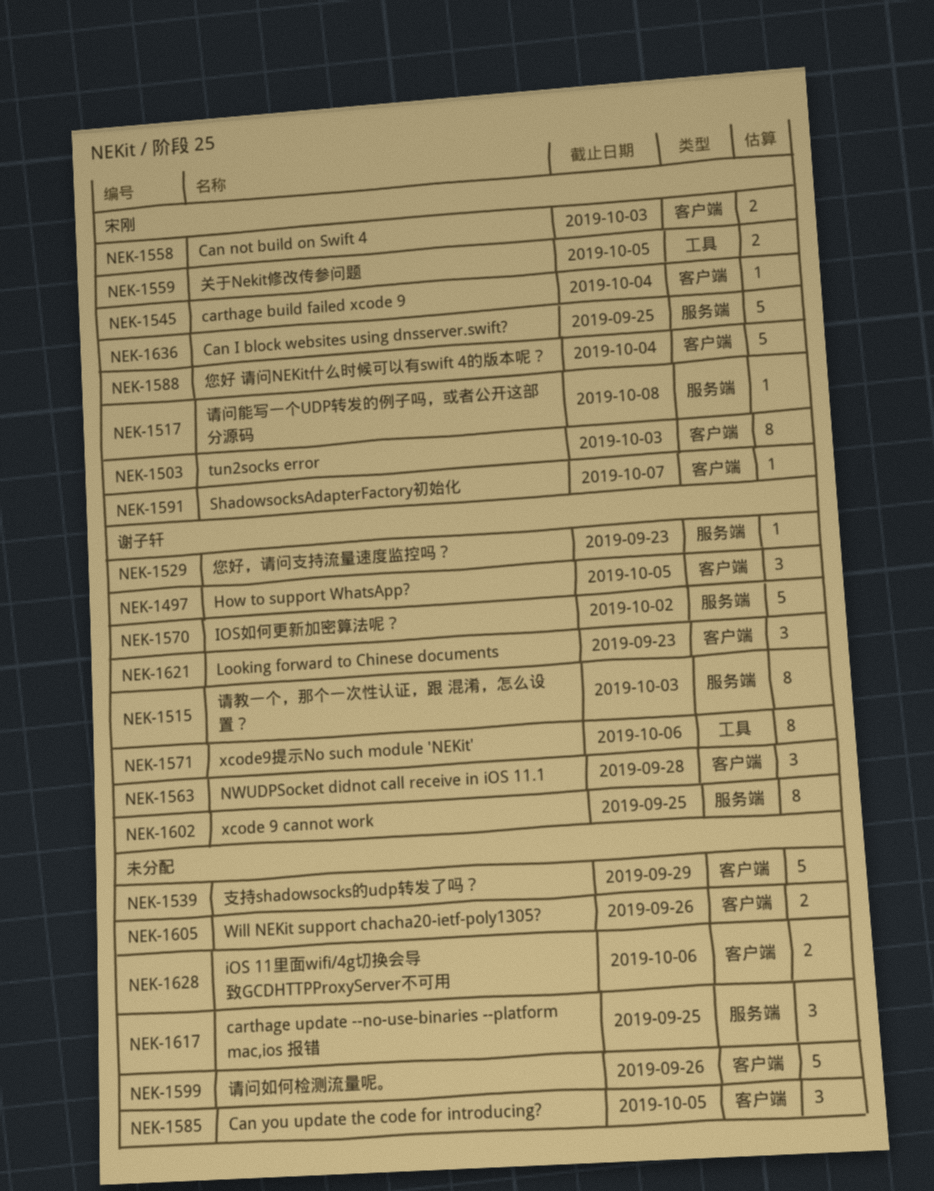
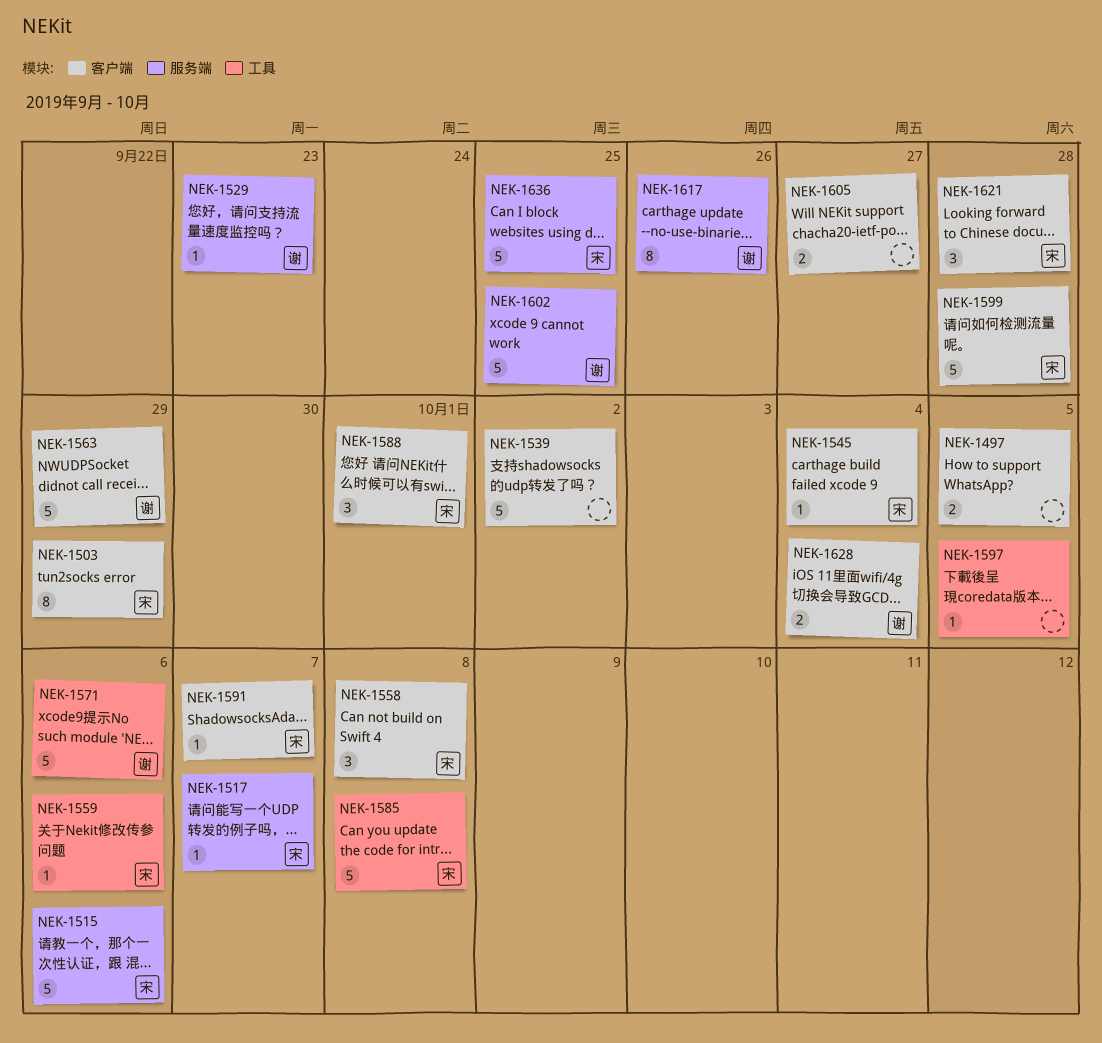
NEK-1497, owner: 谢子轩 -> none
NEK-1497, estimate: 3 -> 2
NEK-1503, due: Oct 3 -> Sep 29
NEK-1515, owner: 谢子轩 -> 宋刚
NEK-1515, estimate: 8 -> 5
NEK-1515, due: Oct 3 -> Oct 6
NEK-1517, due: Oct 8 -> Oct 7
NEK-1539, due: Sep 29 -> Oct 2
NEK-1558, estimate: 2 -> 3
NEK-1558, due: Oct 3 -> Oct 8
NEK-1559, estimate: 2 -> 1
NEK-1559, due: Oct 5 -> Oct 6
NEK-1563, estimate: 3 -> 5
NEK-1563, due: Sep 28 -> Sep 29
NEK-1570: present -> none
NEK-1571, estimate: 8 -> 5
NEK-1585, owner: none -> 宋刚
NEK-1585, label: 客户端 -> 工具
NEK-1585, estimate: 3 -> 5
NEK-1585, due: Oct 5 -> Oct 8
NEK-1588, estimate: 5 -> 3
NEK-1588, due: Oct 4 -> Oct 1
NEK-1597: none -> present
NEK-1599, owner: none -> 宋刚
NEK-1599, due: Sep 26 -> Sep 28
NEK-1602, estimate: 8 -> 5
NEK-1605, due: Sep 26 -> Sep 27
NEK-1617, owner: none -> 谢子轩
NEK-1617, estimate: 3 -> 8
NEK-1617, due: Sep 25 -> Sep 26
NEK-1621, owner: 谢子轩 -> 宋刚
NEK-1621, due: Sep 23 -> Sep 28
NEK-1628, owner: none -> 谢子轩
NEK-1628, due: Oct 6 -> Oct 4

